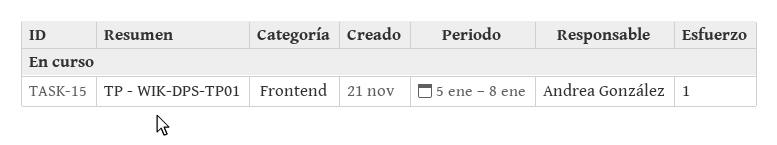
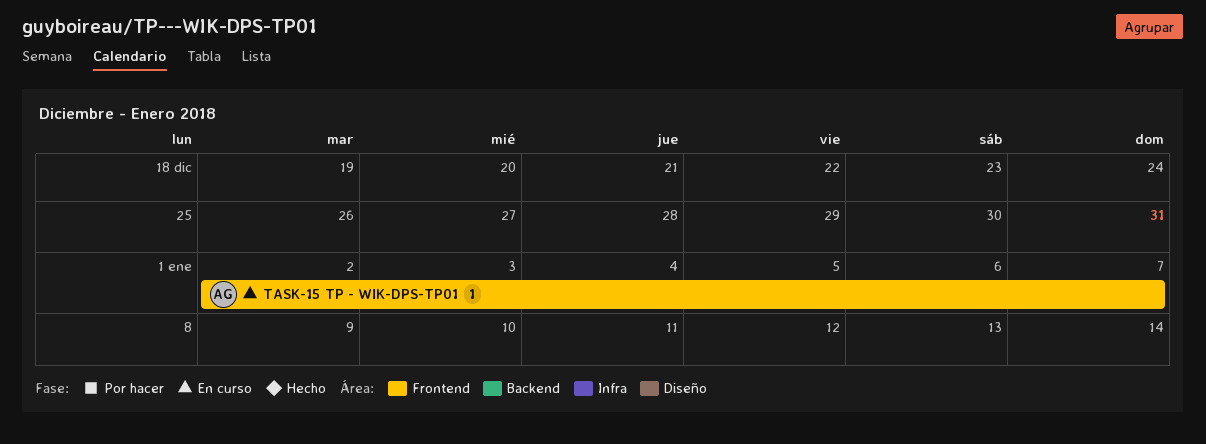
TASK-15, start: Jan 5 -> Jan 2
TASK-15, due: Jan 8 -> Jan 7

